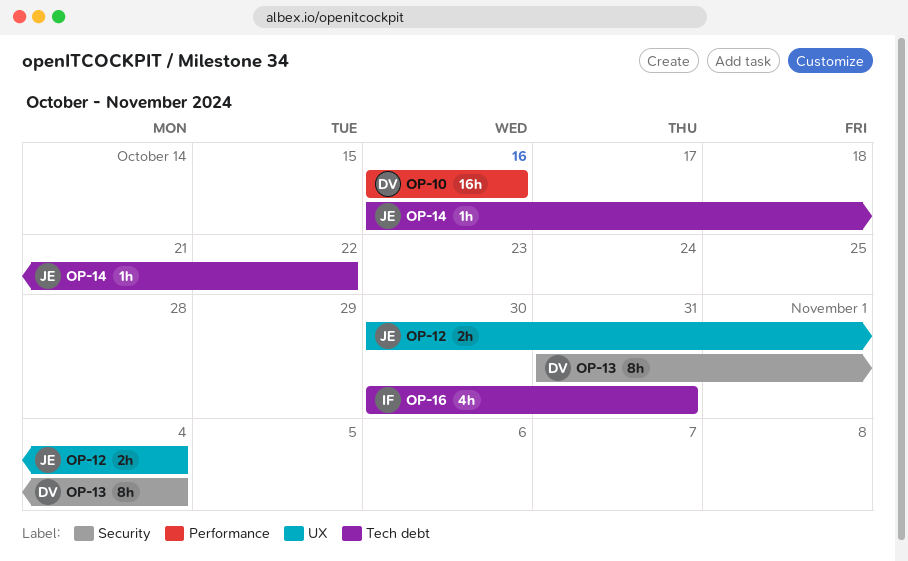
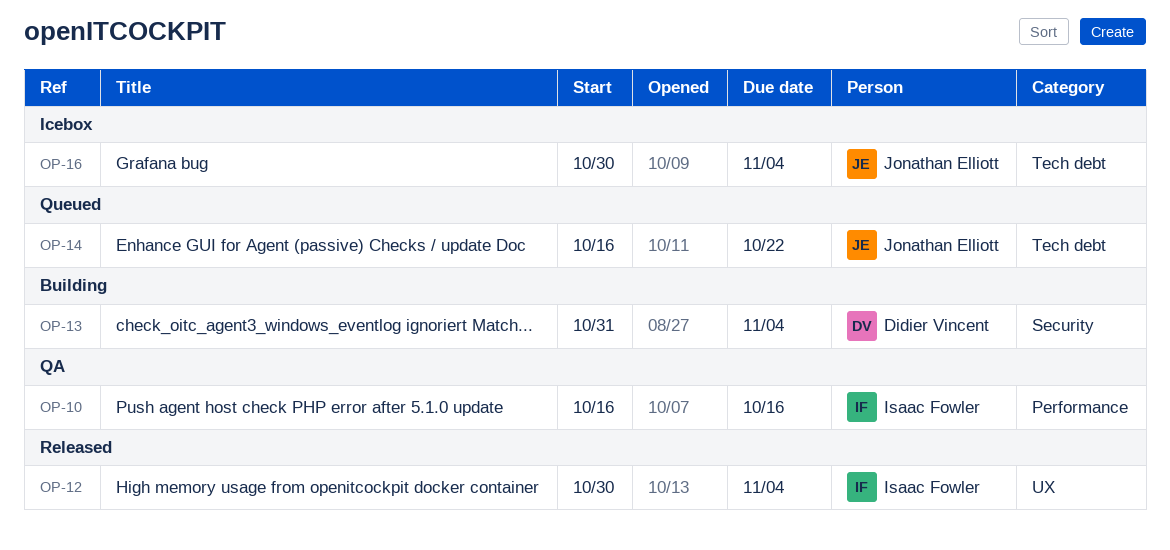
OP-10, owner: Didier Vincent -> Isaac Fowler
OP-12, owner: Jonathan Elliott -> Isaac Fowler
OP-16, owner: Isaac Fowler -> Jonathan Elliott
OP-16, due: Oct 31 -> Nov 4

